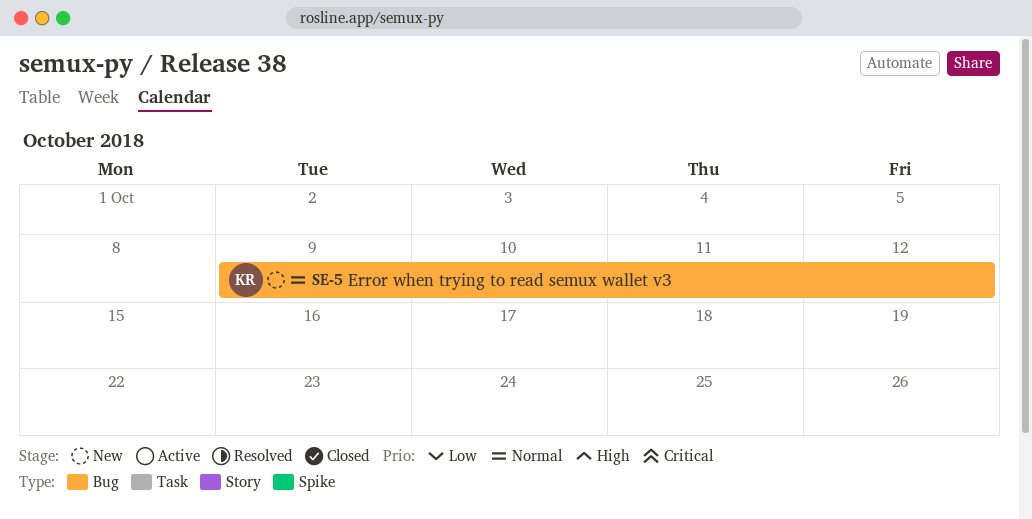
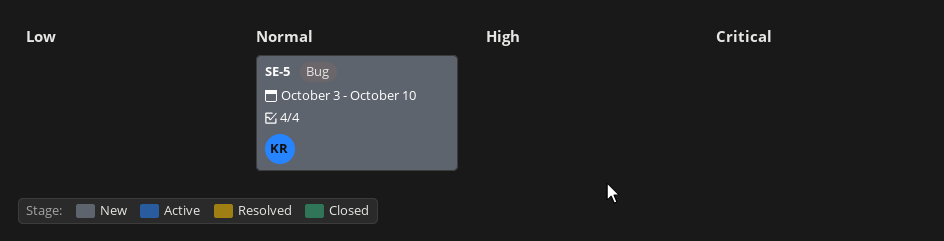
SE-5, start: Oct 9 -> Oct 3
SE-5, due: Oct 12 -> Oct 10

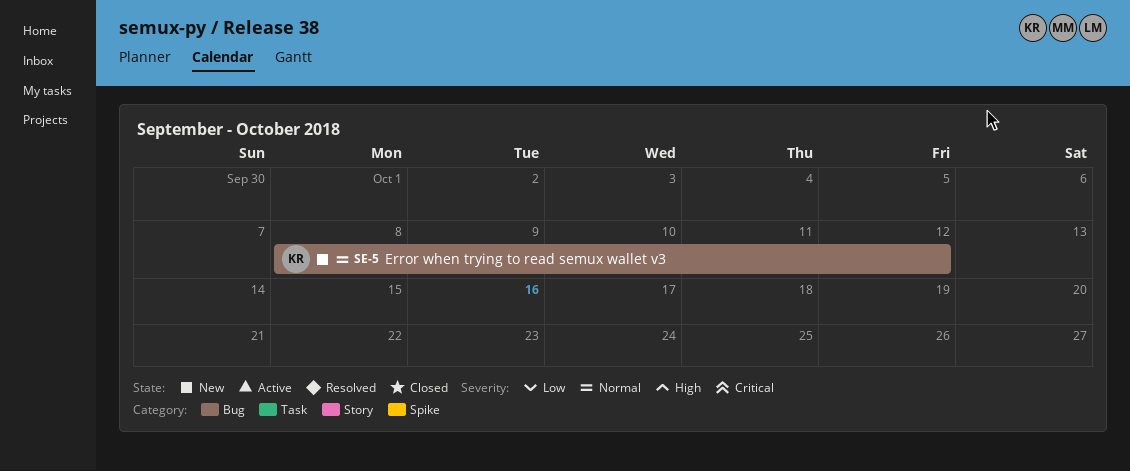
SE-5, start: Oct 3 -> Oct 8
SE-5, due: Oct 10 -> Oct 12

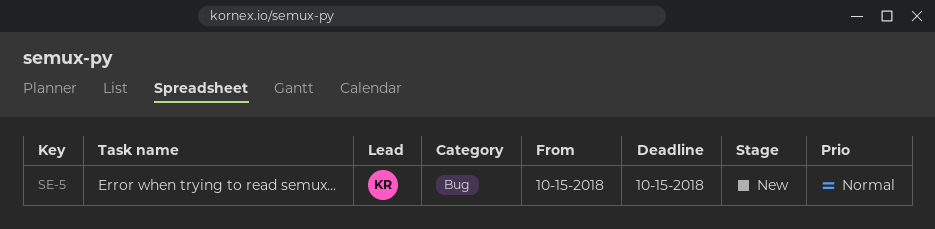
SE-5, start: Oct 8 -> Oct 15
SE-5, due: Oct 12 -> Oct 15

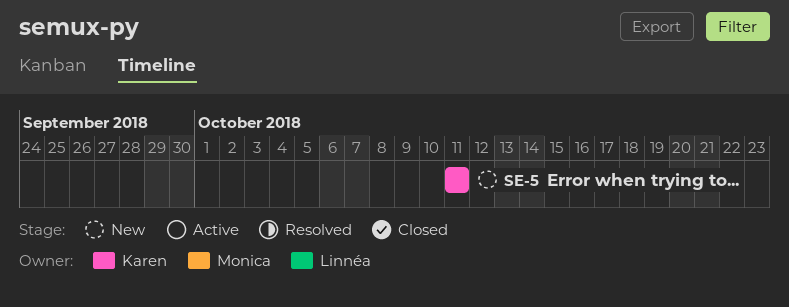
SE-5, start: Oct 15 -> Oct 11
SE-5, due: Oct 15 -> Oct 11

